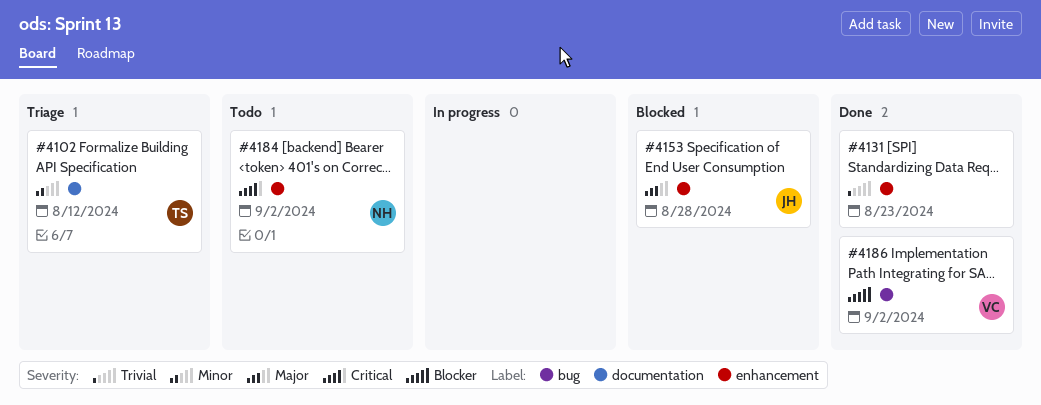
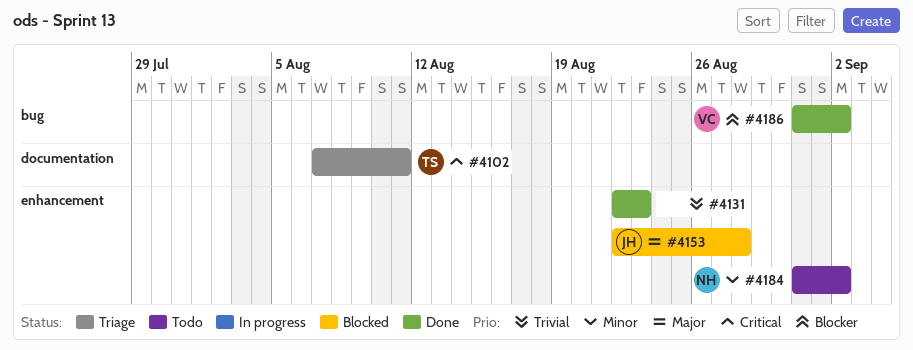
#4102, priority: Minor -> Critical
#4102, due: Aug 12 -> Aug 11
#4184, priority: Critical -> Minor

